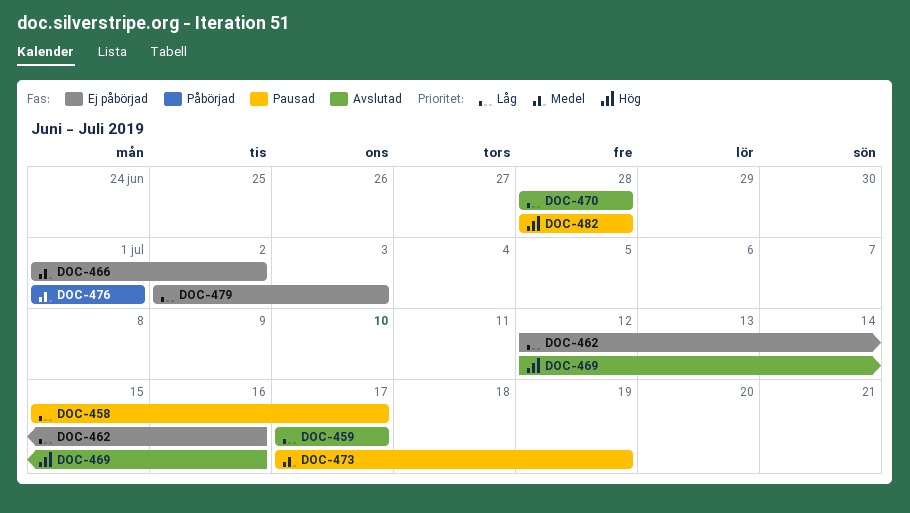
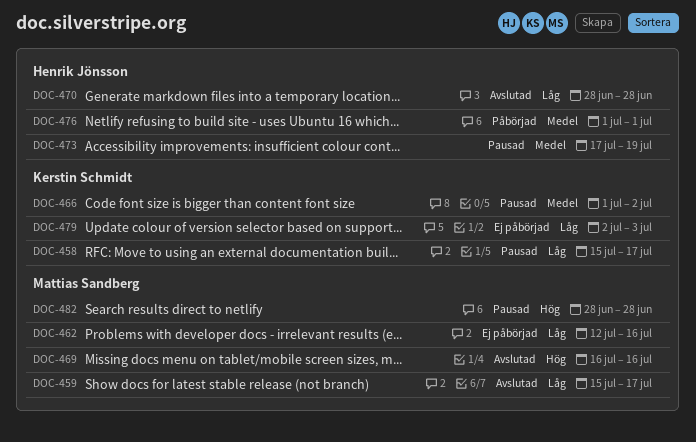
DOC-459, start: Jul 17 -> Jul 15
DOC-466, status: Ej påbörjad -> Pausad
DOC-469, start: Jul 12 -> Jul 16

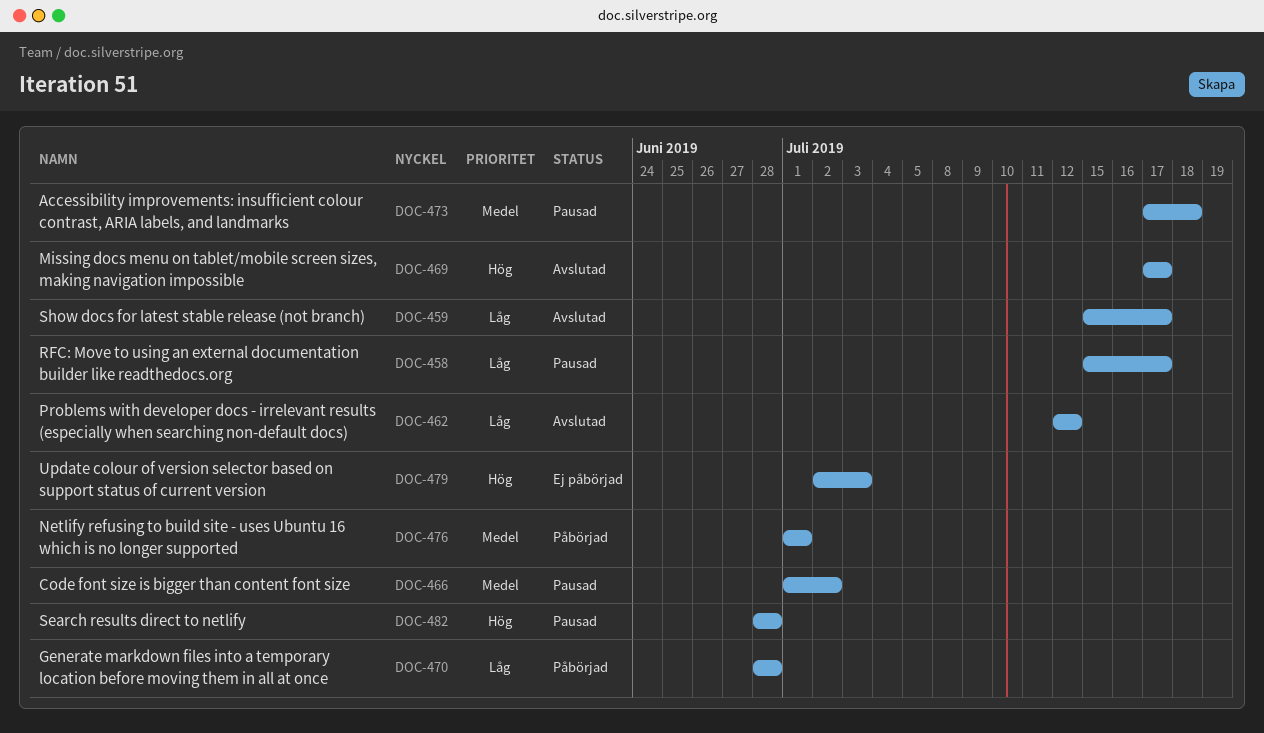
DOC-462, status: Ej påbörjad -> Avslutad
DOC-462, due: Jul 16 -> Jul 12
DOC-469, start: Jul 16 -> Jul 17
DOC-469, due: Jul 16 -> Jul 17
DOC-470, status: Avslutad -> Påbörjad
DOC-473, due: Jul 19 -> Jul 18
DOC-479, priority: Låg -> Hög

